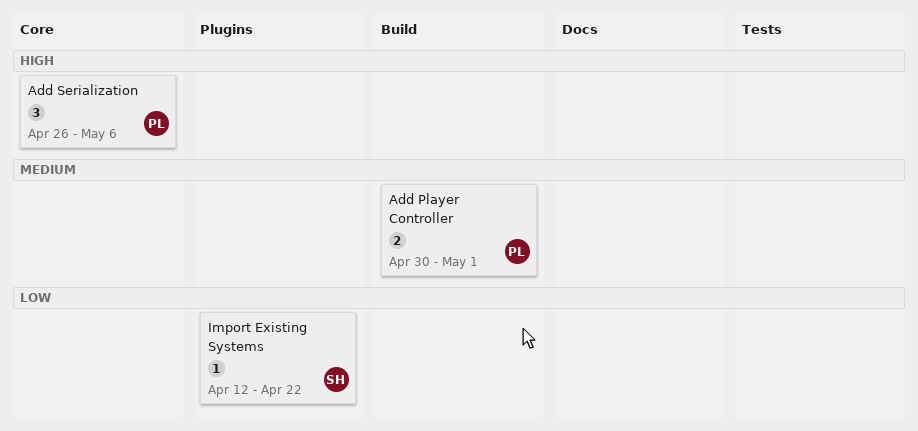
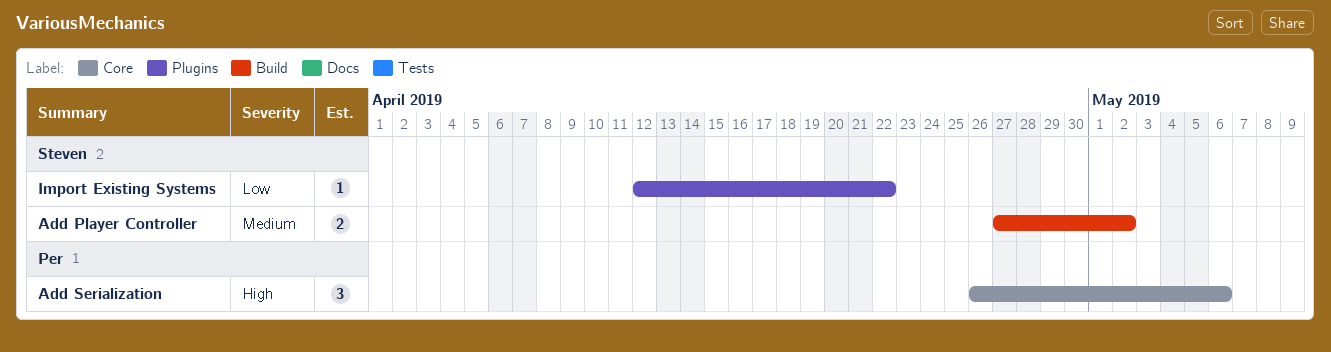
Add Player Controller, owner: Per -> Steven
Add Player Controller, start: Apr 30 -> Apr 27
Add Player Controller, due: May 1 -> May 2

